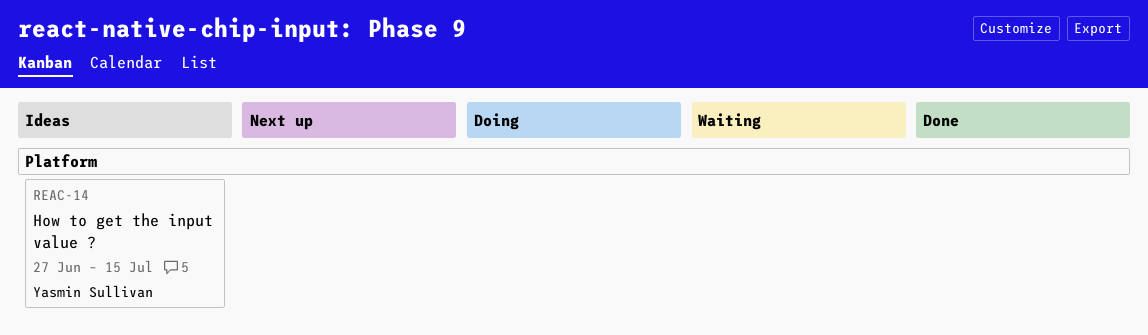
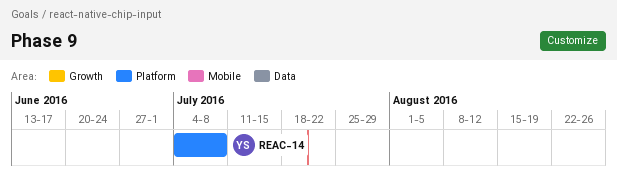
REAC-14, start: Jun 27 -> Jul 4
REAC-14, due: Jul 15 -> Jul 8

